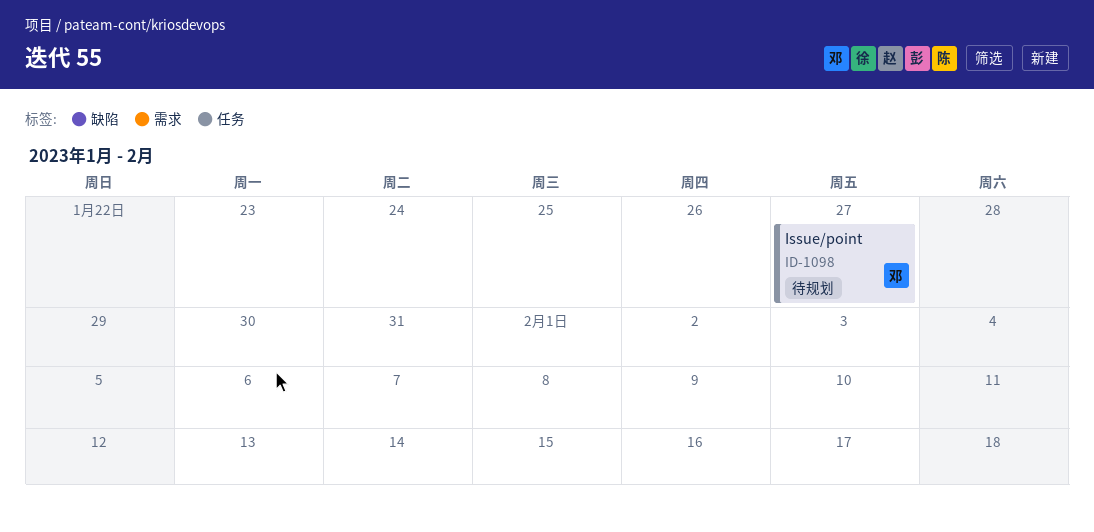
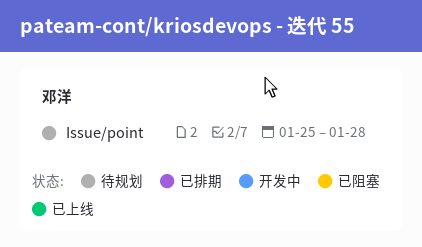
Issue/point, due: Jan 27 -> Jan 28

